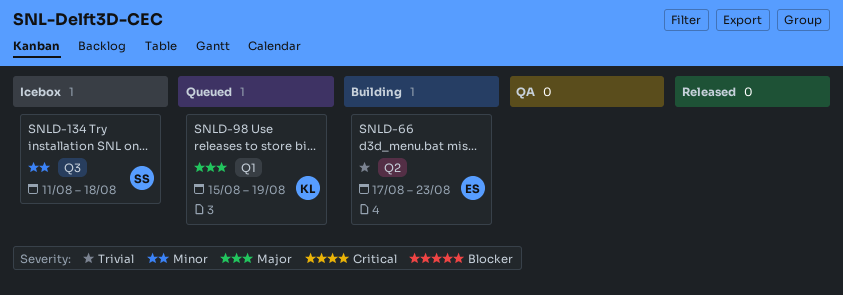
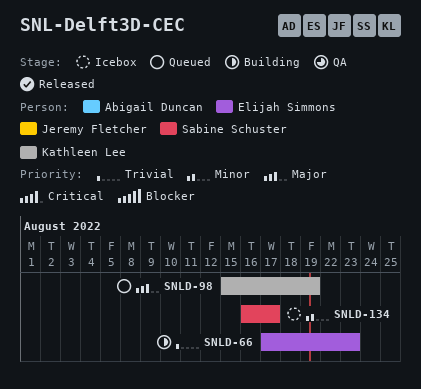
SNLD-134, start: Aug 11 -> Aug 16
SNLD-134, due: Aug 18 -> Aug 17

